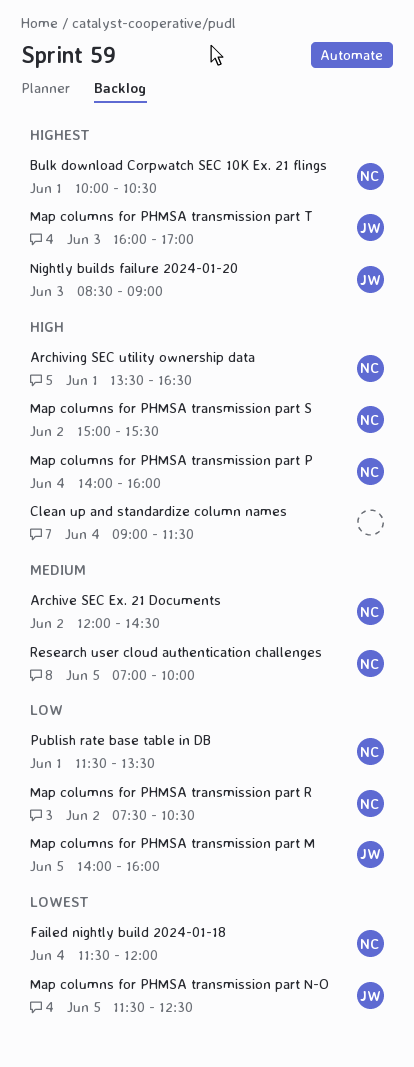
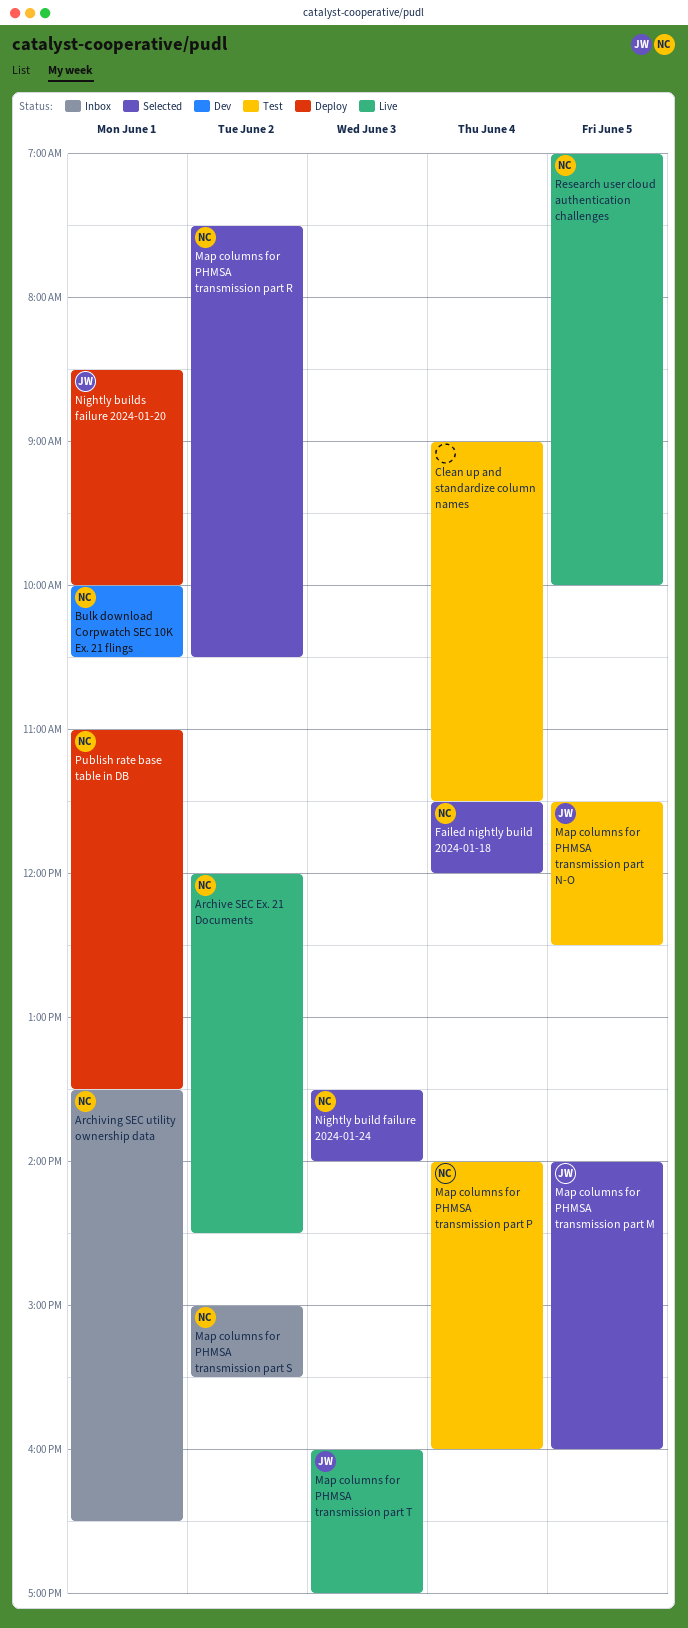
Nightly build failure 2024-01-24: none -> present
Nightly builds failure 2024-01-20, day: Jun 3 -> Jun 1
Nightly builds failure 2024-01-20, ends: 09:00 -> 10:00
Publish rate base table in DB, begins: 11:30 -> 11:00

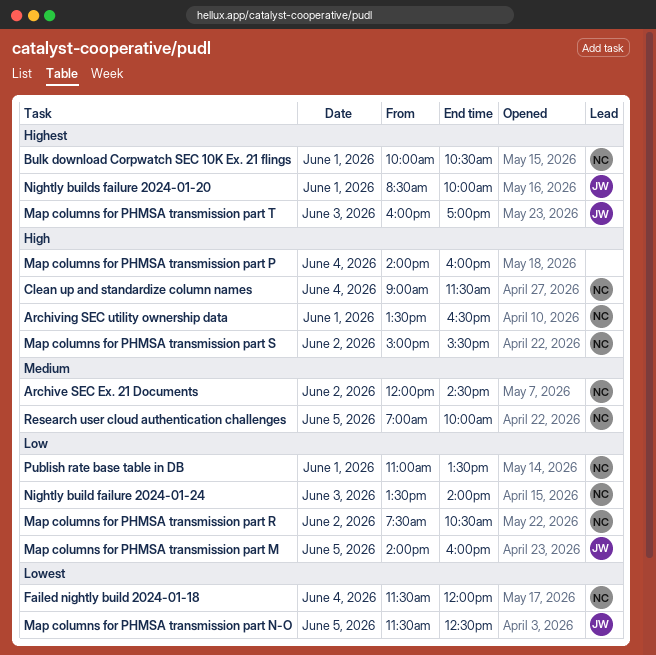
Clean up and standardize column names, owner: none -> NC
Map columns for PHMSA transmission part P, owner: NC -> none

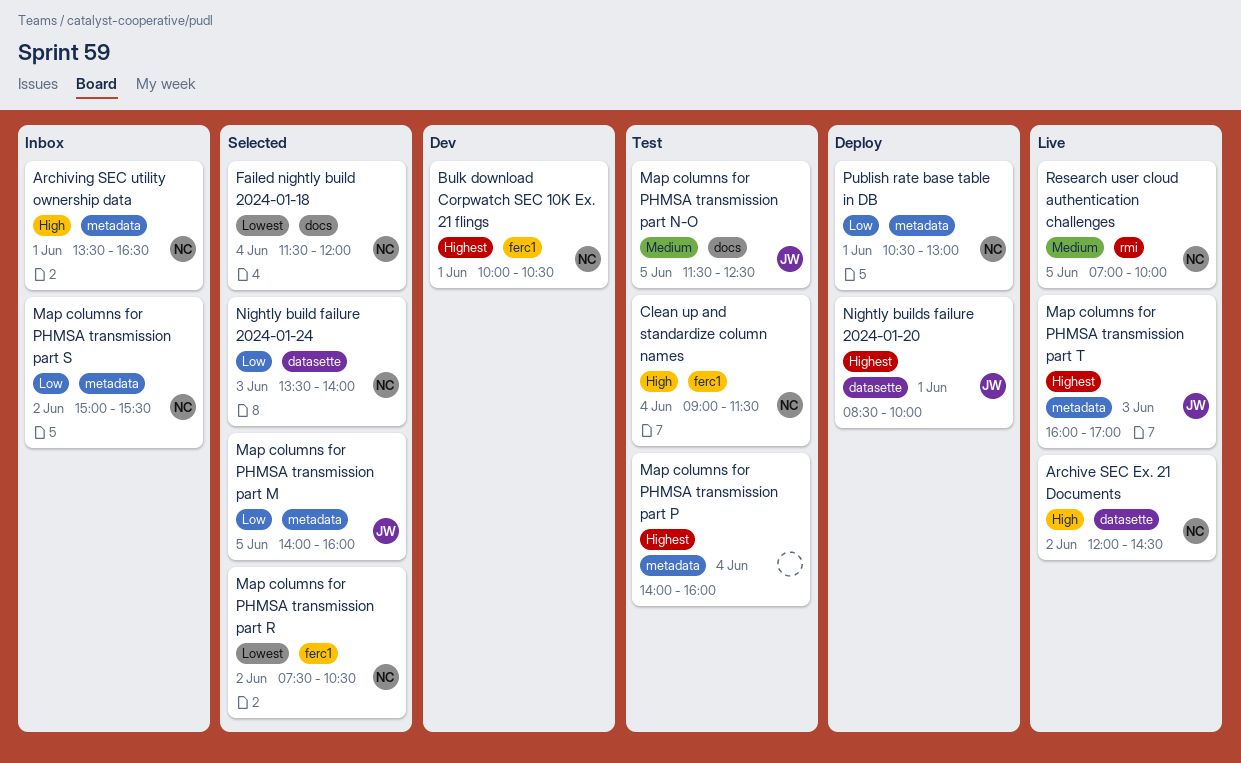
Archive SEC Ex. 21 Documents, priority: Medium -> High
Map columns for PHMSA transmission part N-O, priority: Lowest -> Medium
Map columns for PHMSA transmission part P, priority: High -> Highest
Map columns for PHMSA transmission part R, priority: Low -> Lowest
Map columns for PHMSA transmission part S, priority: High -> Low
Publish rate base table in DB, begins: 11:00 -> 10:30
Publish rate base table in DB, ends: 13:30 -> 13:00

